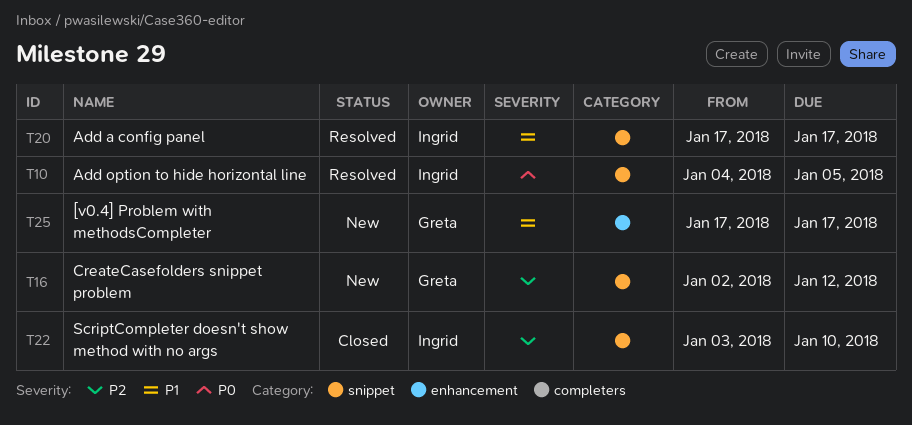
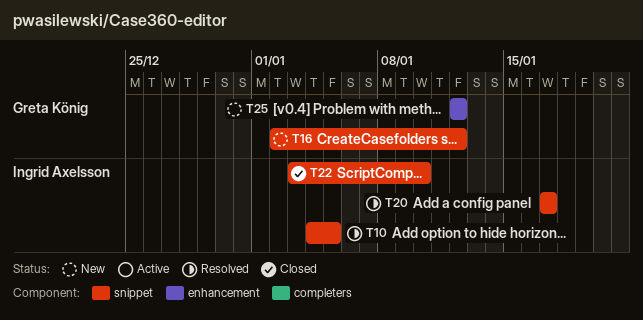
T25, start: Jan 17 -> Jan 12
T25, due: Jan 17 -> Jan 12

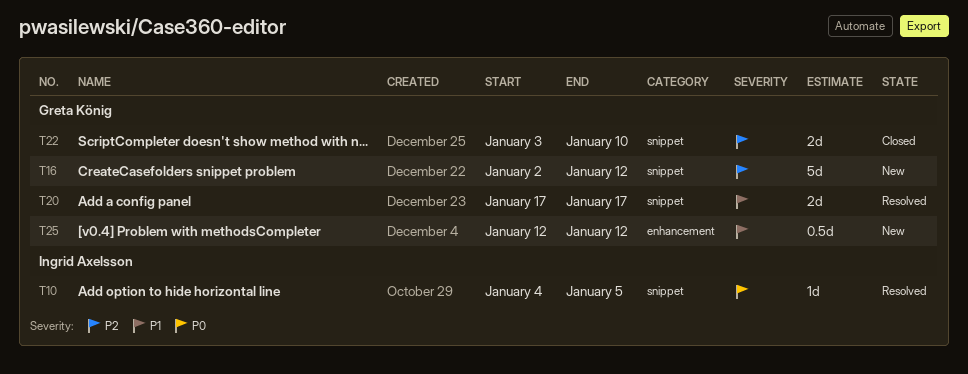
T20, owner: Ingrid Axelsson -> Greta König
T22, owner: Ingrid Axelsson -> Greta König

